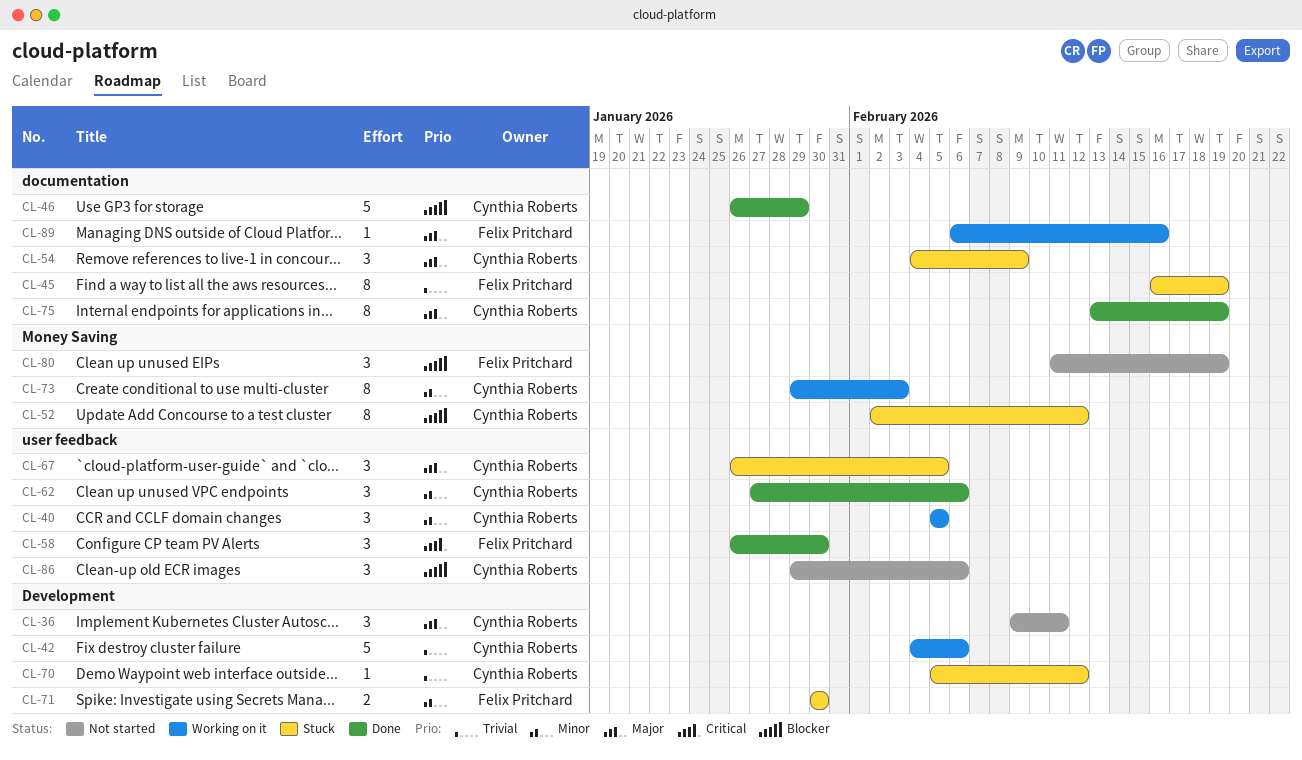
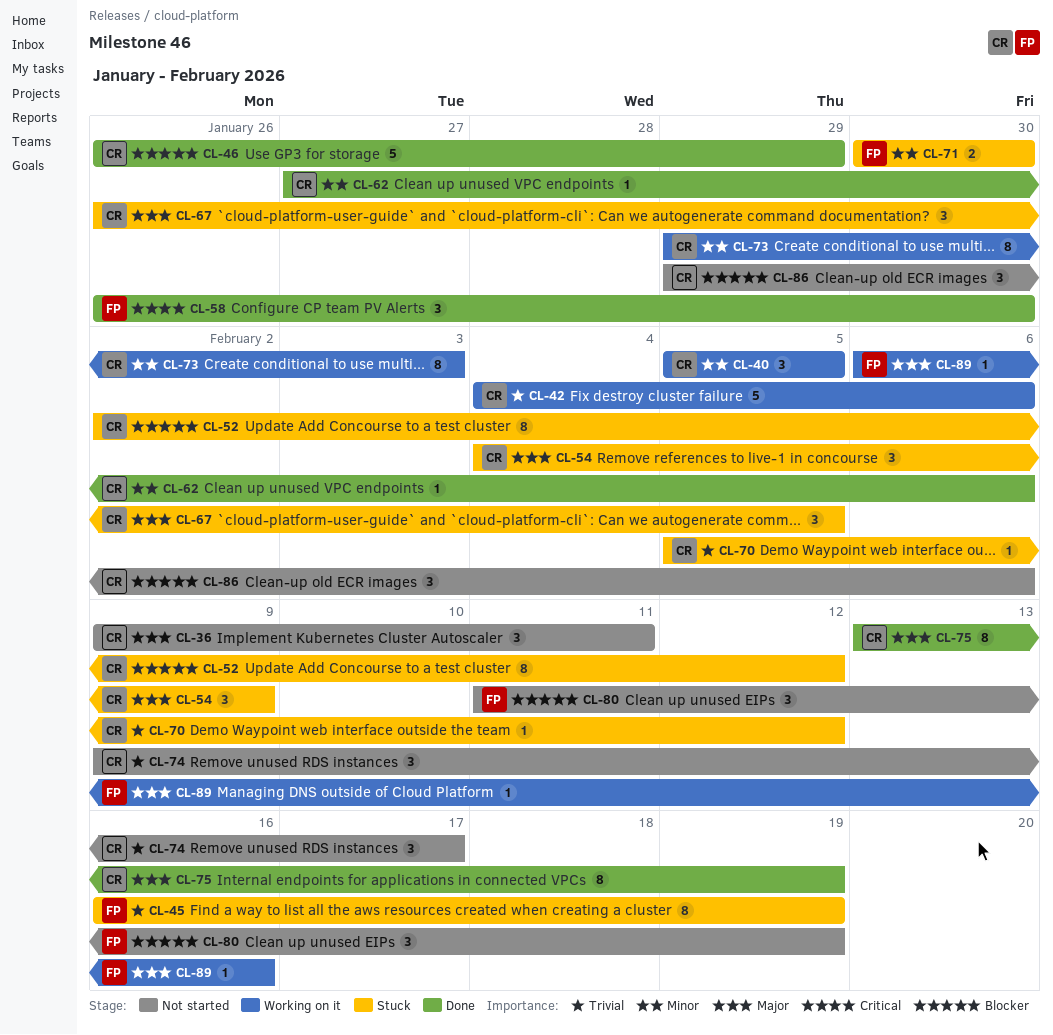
CL-62, estimate: 3 -> 1
CL-74: none -> present

